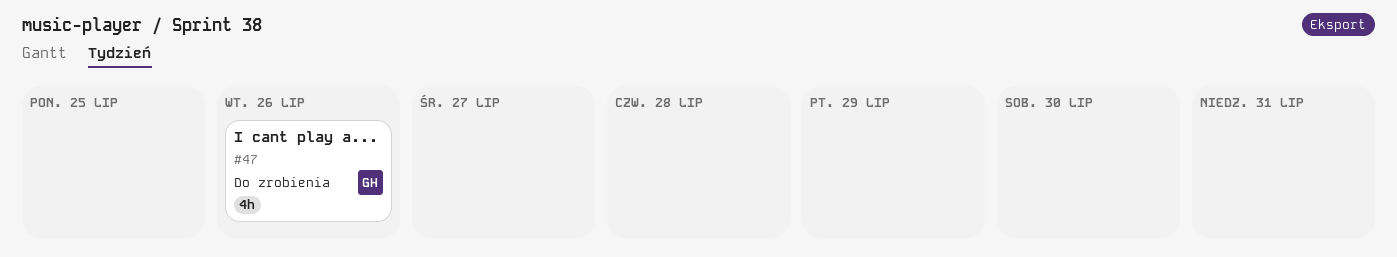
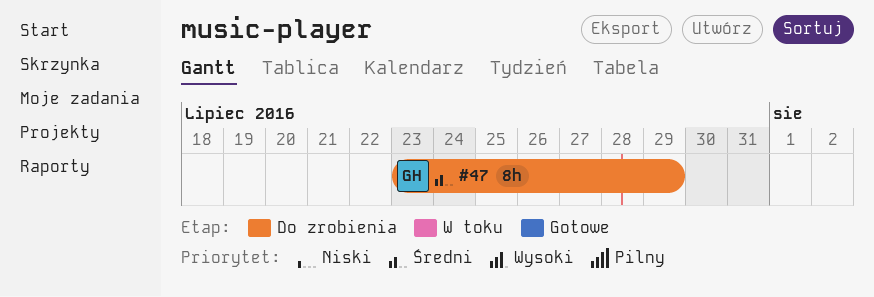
#47, estimate: 4h -> 8h
#47, due: Jul 26 -> Jul 29

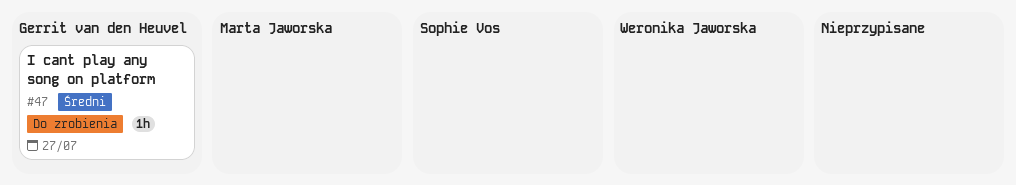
#47, estimate: 8h -> 1h
#47, due: Jul 29 -> Jul 27

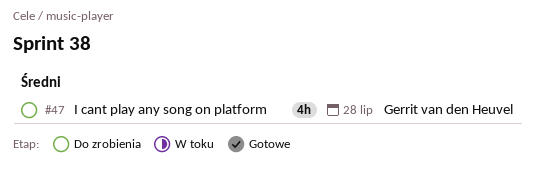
#47, estimate: 1h -> 4h
#47, due: Jul 27 -> Jul 28

